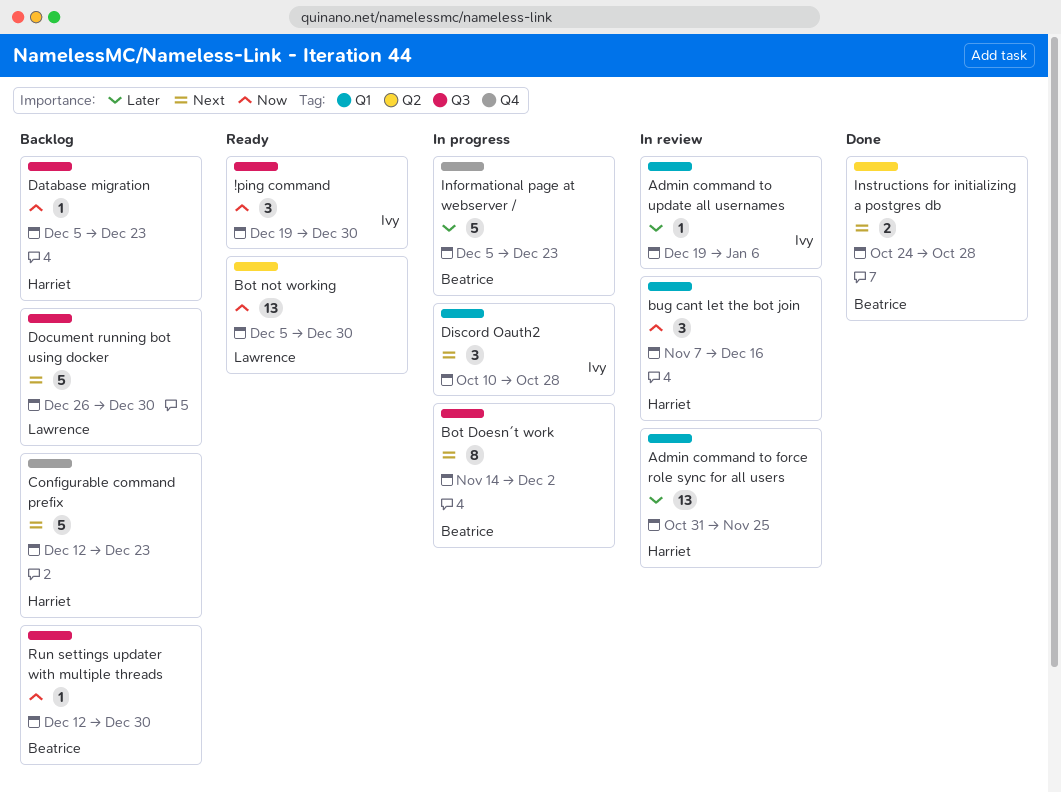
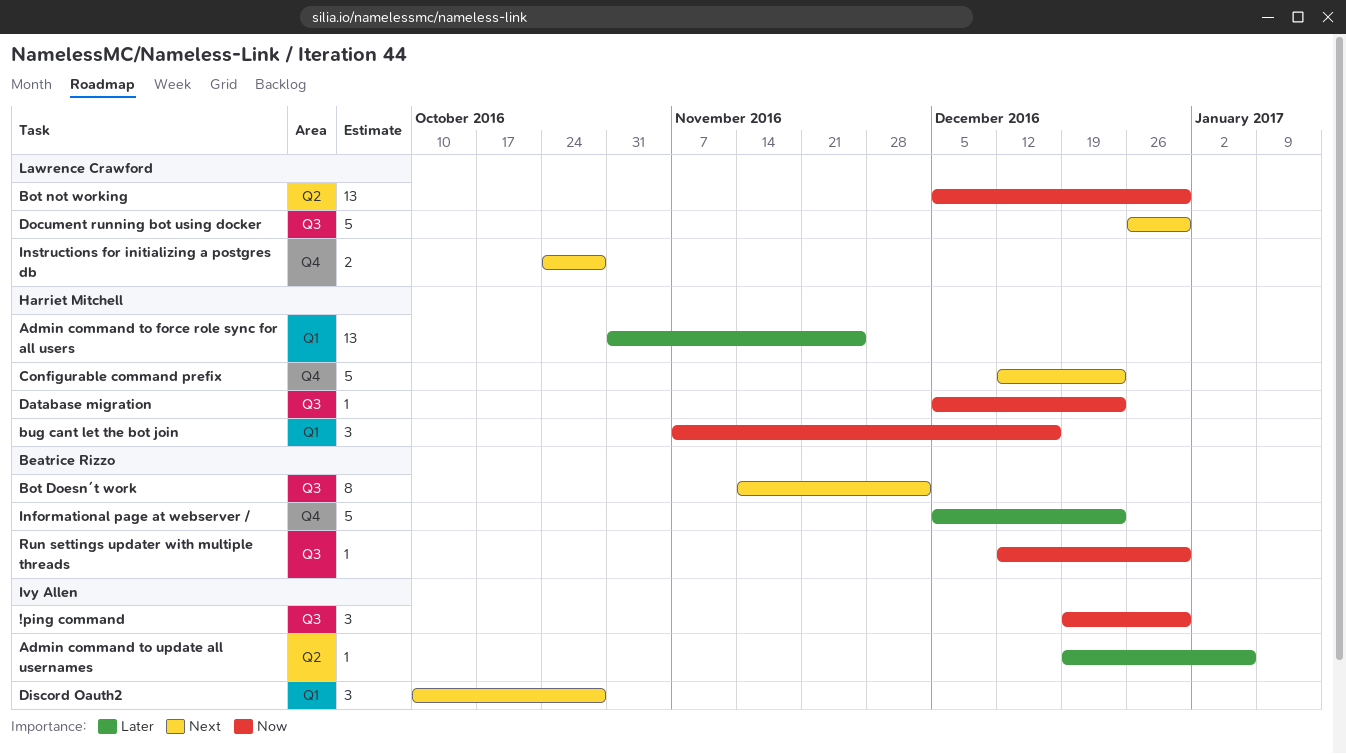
Admin command to update all usernames, label: Q1 -> Q2
Instructions for initializing a postgres db, owner: Beatrice Rizzo -> Lawrence Crawford
Instructions for initializing a postgres db, label: Q2 -> Q4

